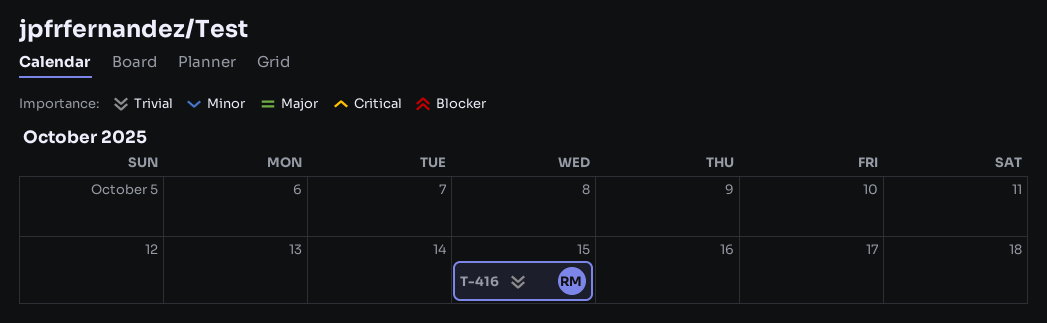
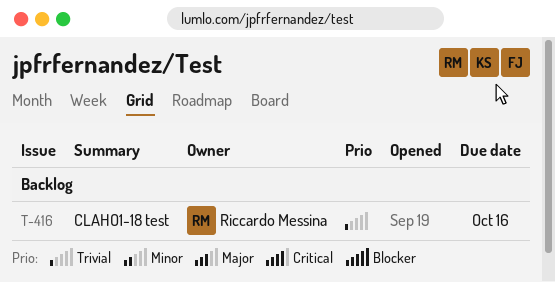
T-416, due: Oct 15 -> Oct 16

